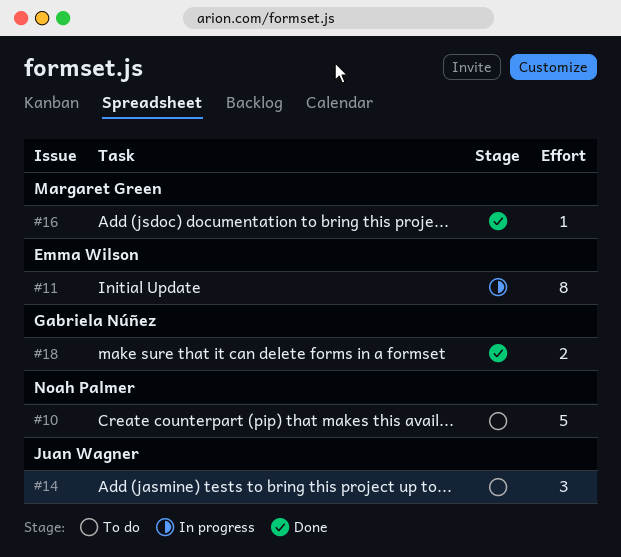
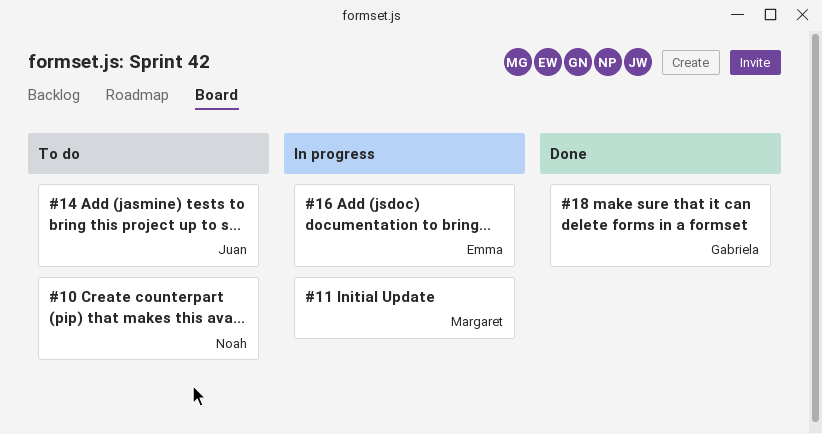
#11, owner: Emma Wilson -> Margaret Green
#16, status: Done -> In progress
#16, owner: Margaret Green -> Emma Wilson

